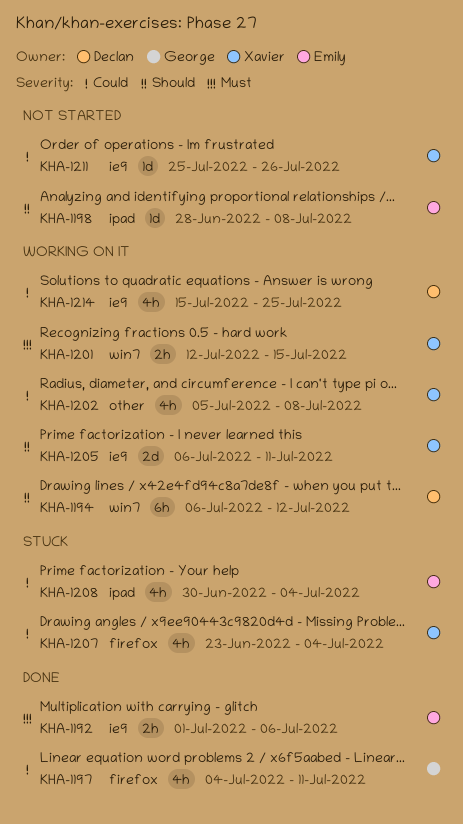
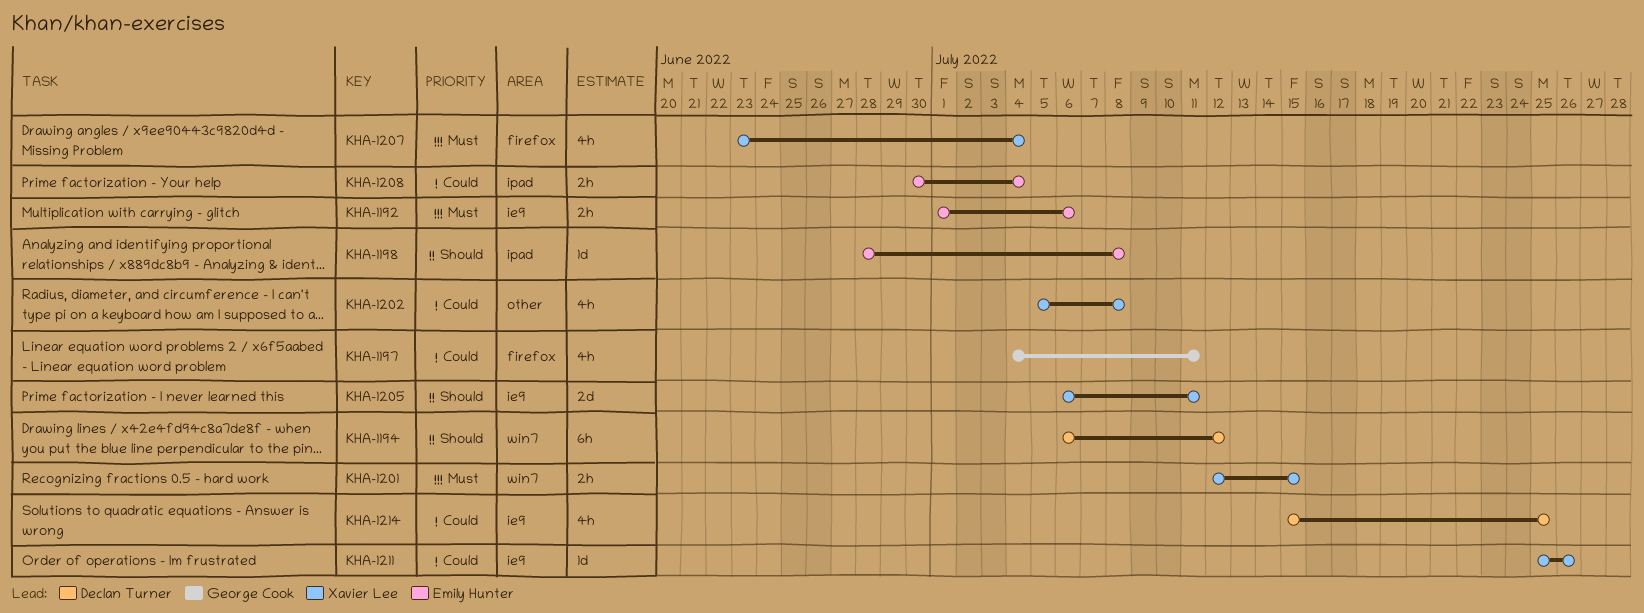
KHA-1207, priority: Could -> Must
KHA-1208, estimate: 4h -> 2h

